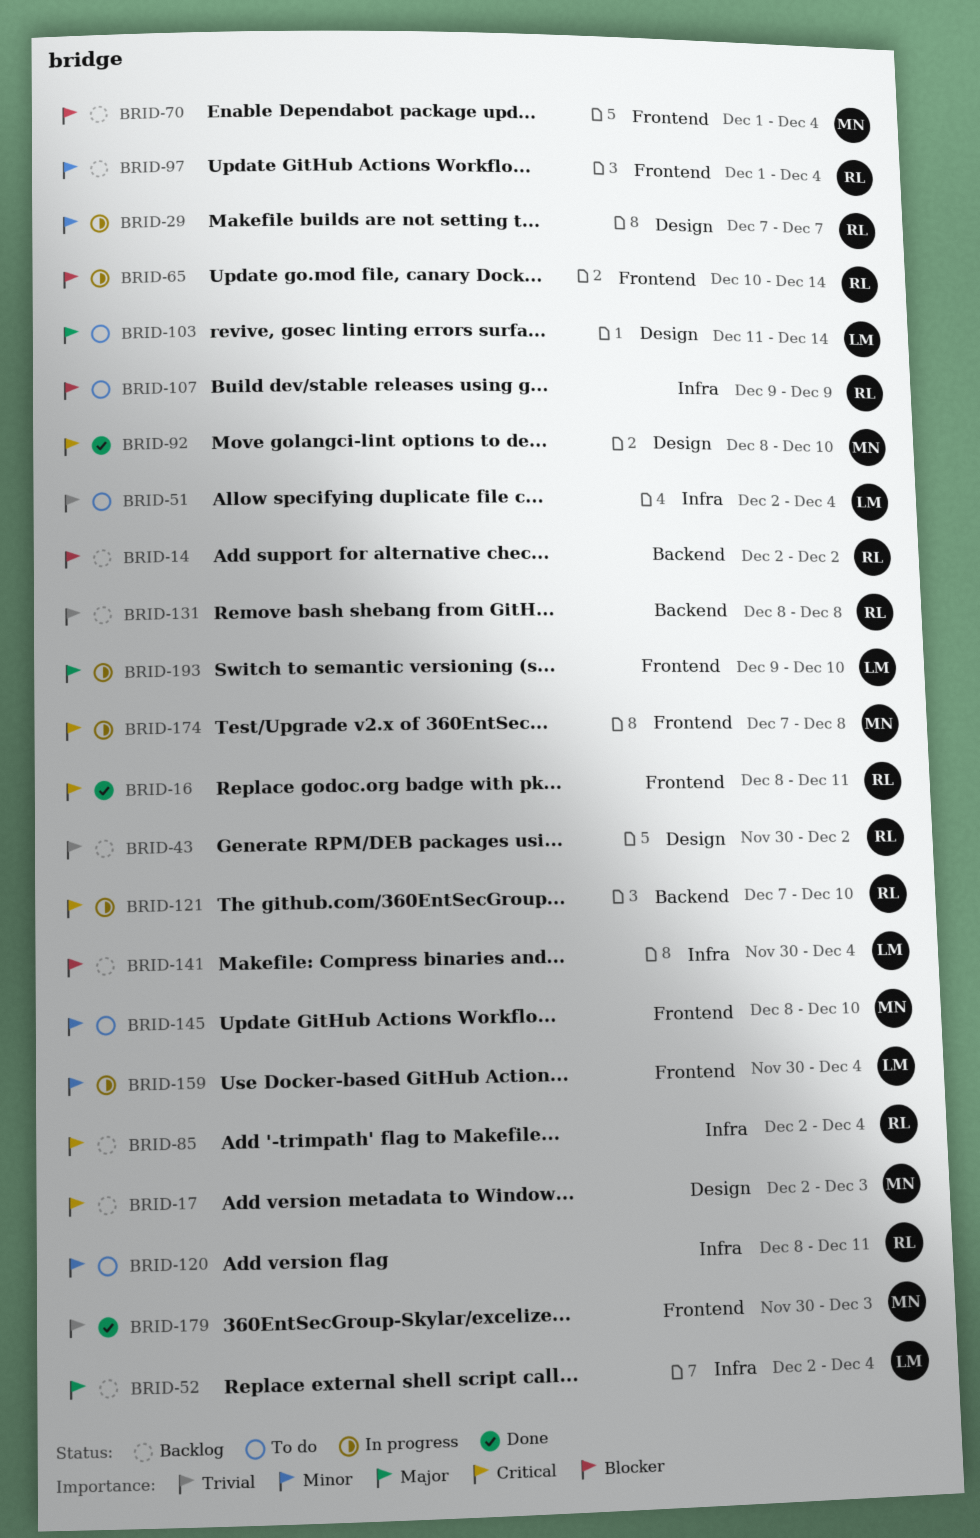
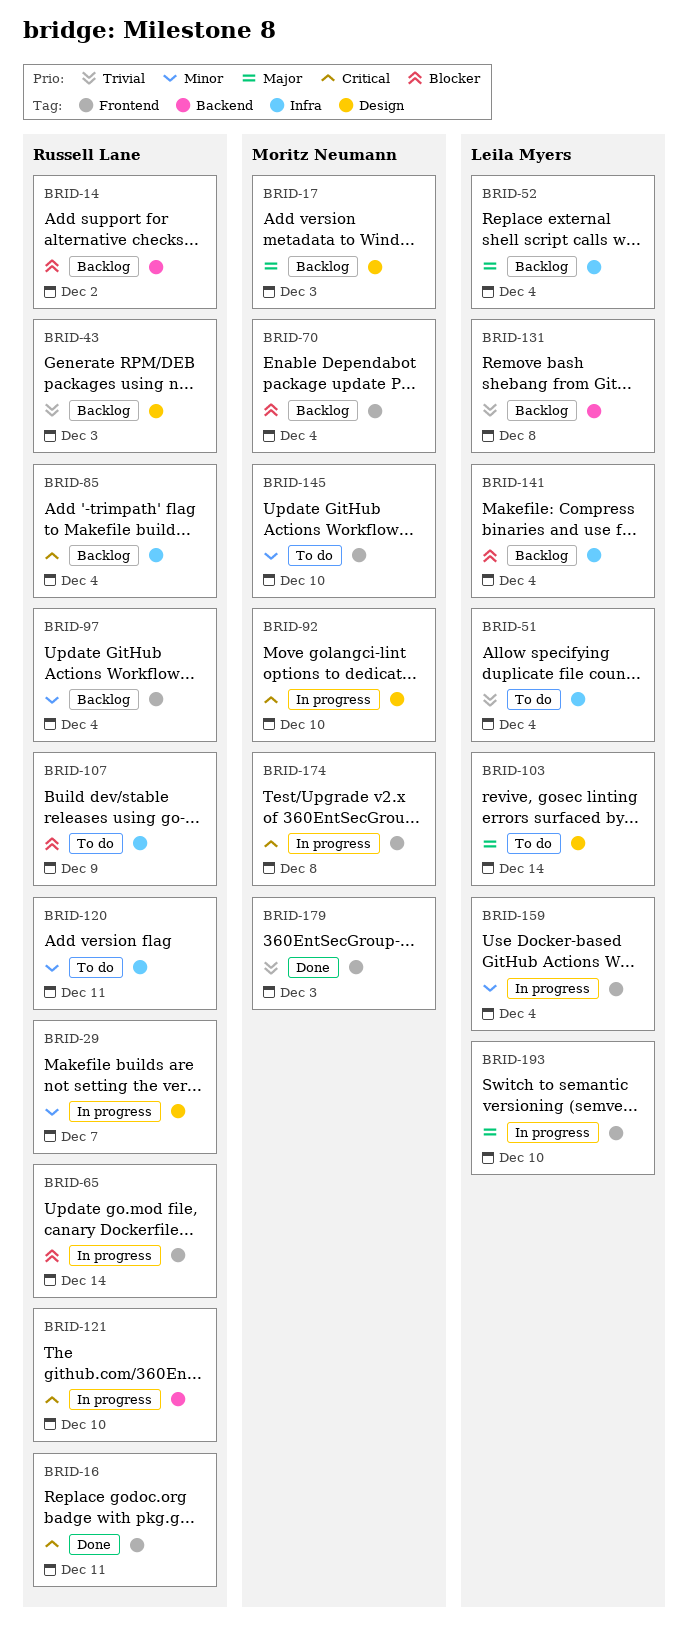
BRID-17, priority: Critical -> Major
BRID-43, due: Dec 2 -> Dec 3
BRID-92, status: Done -> In progress
BRID-131, owner: Russell Lane -> Leila Myers

